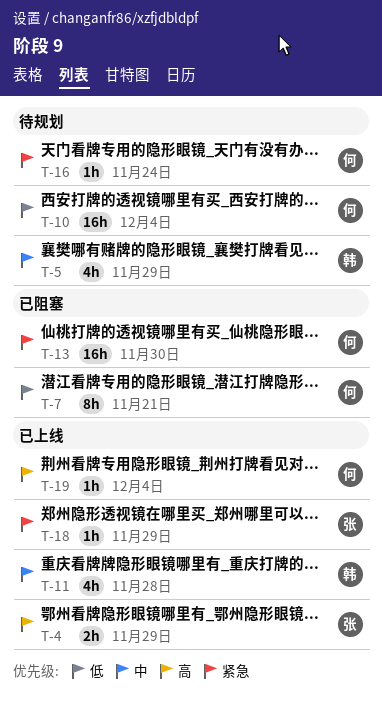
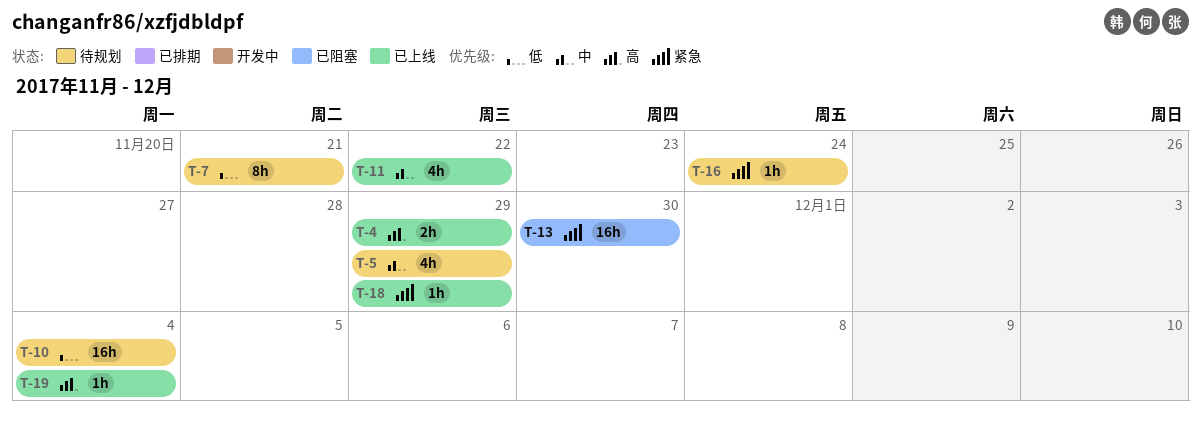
T-7, status: 已阻塞 -> 待规划
T-11, due: Nov 28 -> Nov 22

